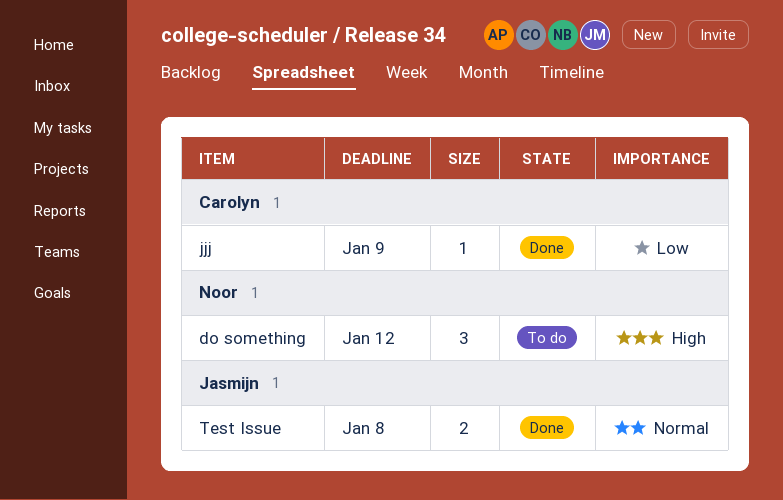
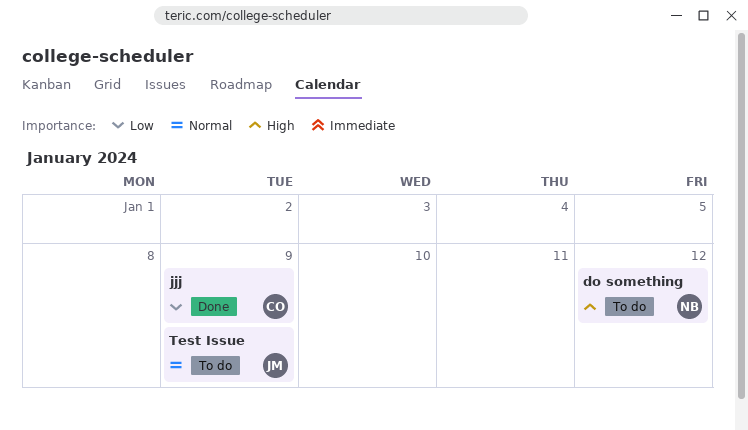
Test Issue, status: Done -> To do
Test Issue, due: Jan 8 -> Jan 9

